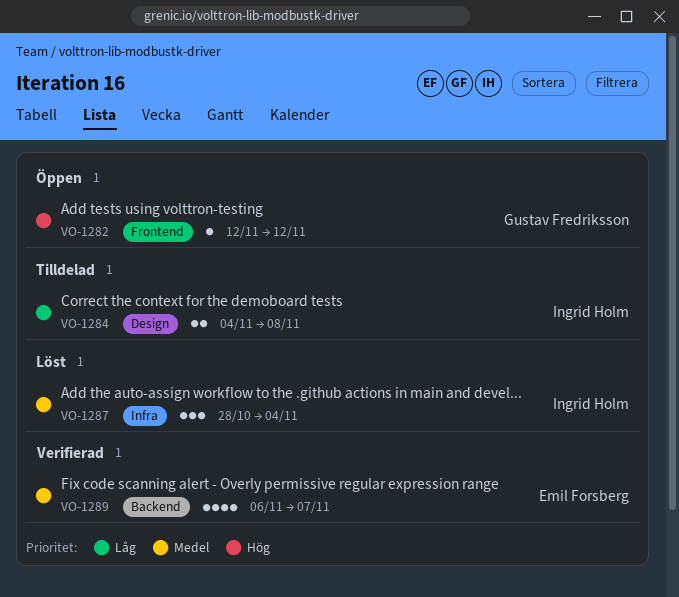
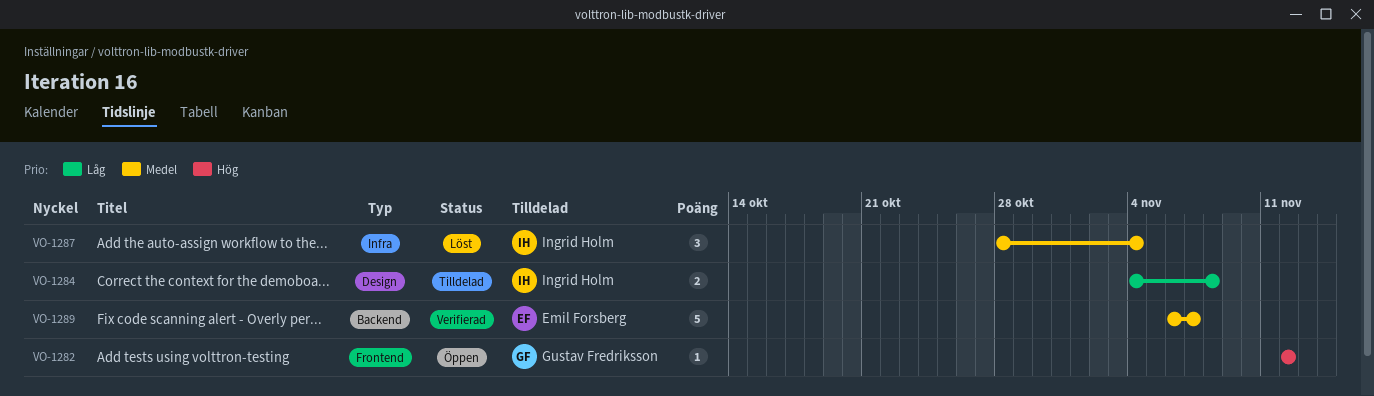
VO-1289, estimate: 4 -> 5

